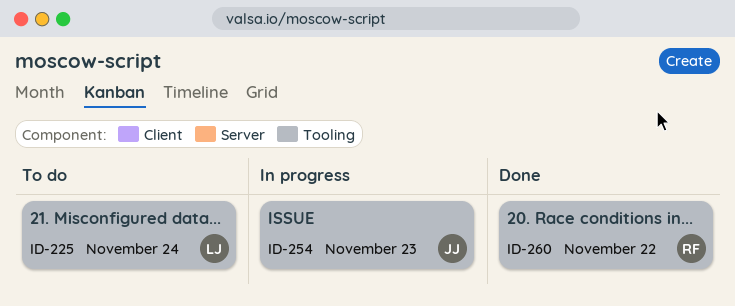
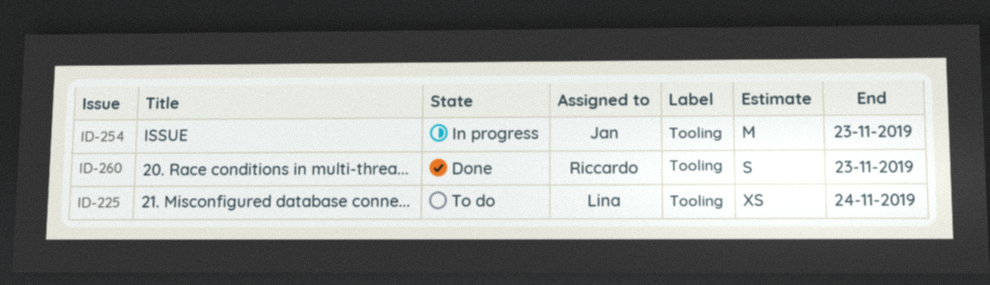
ID-260, due: Nov 22 -> Nov 23

